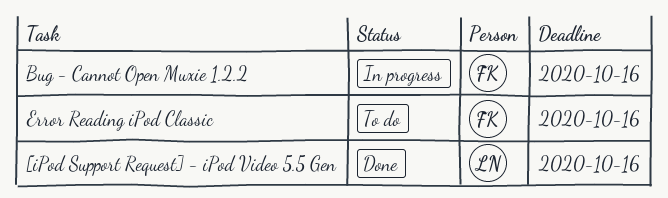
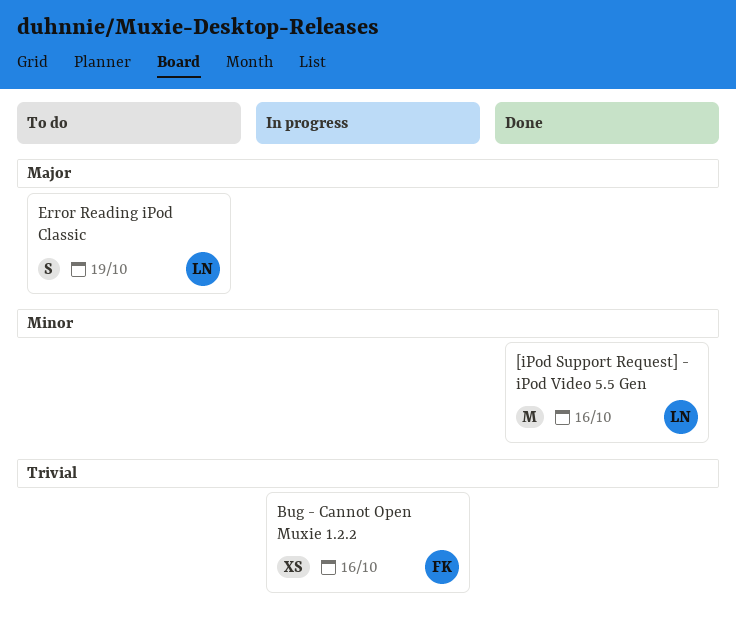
Error Reading iPod Classic, owner: FK -> LN
Error Reading iPod Classic, due: Oct 16 -> Oct 19

